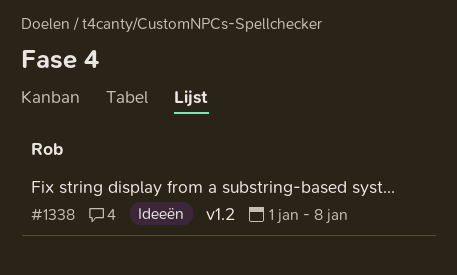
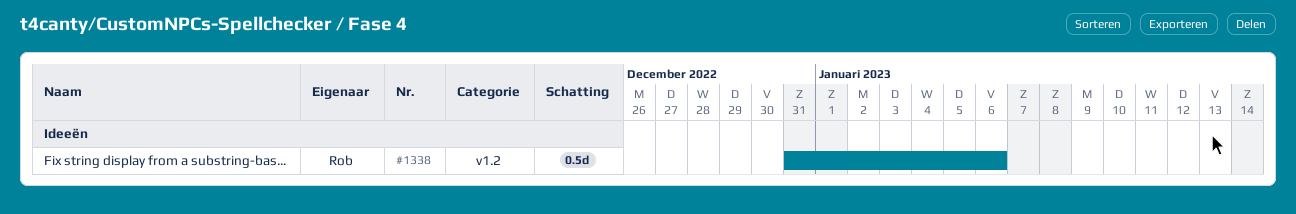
#1338, start: Jan 1 -> Dec 31
#1338, due: Jan 8 -> Jan 6

